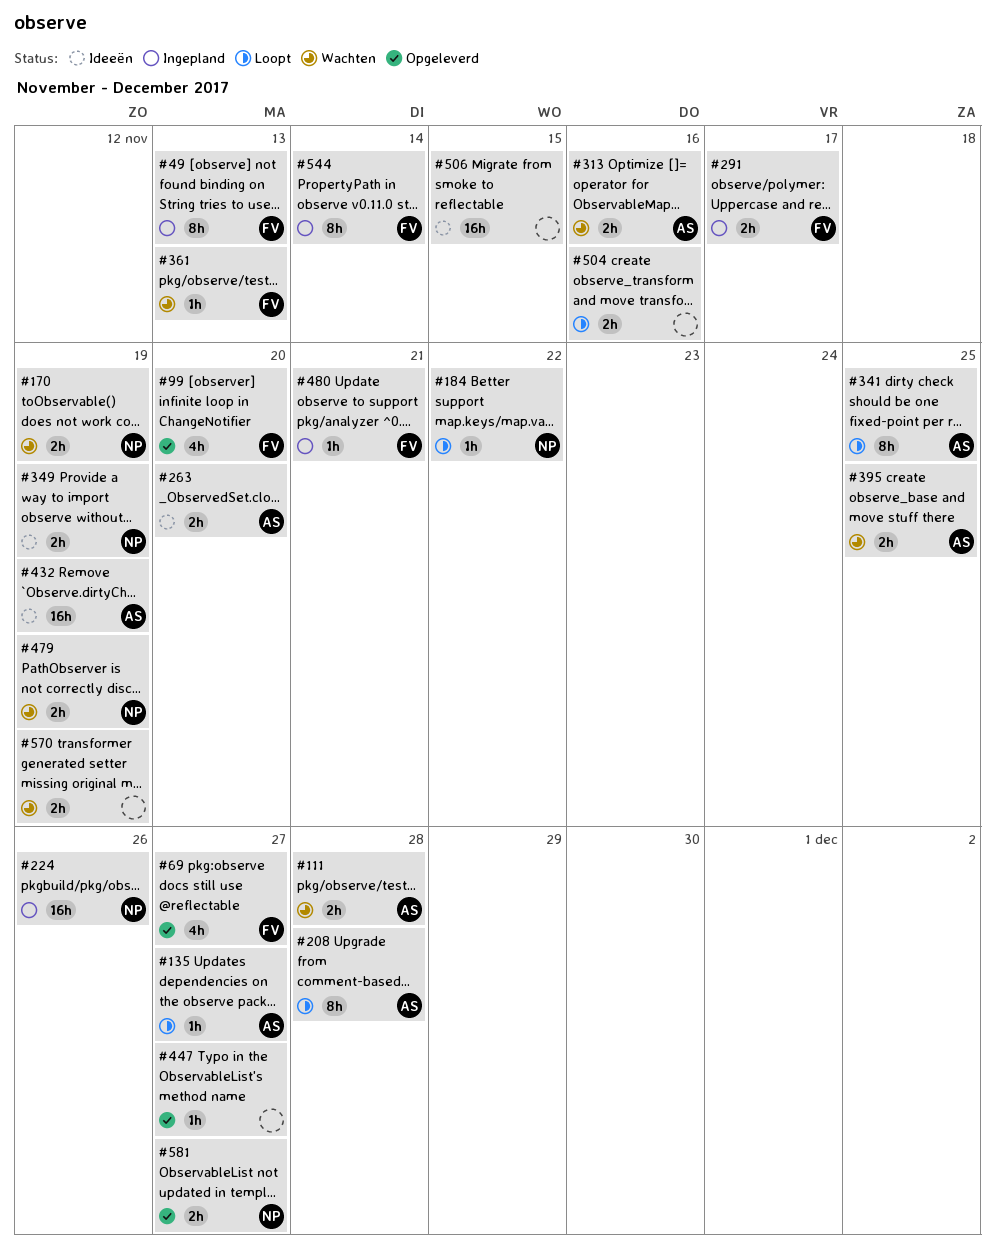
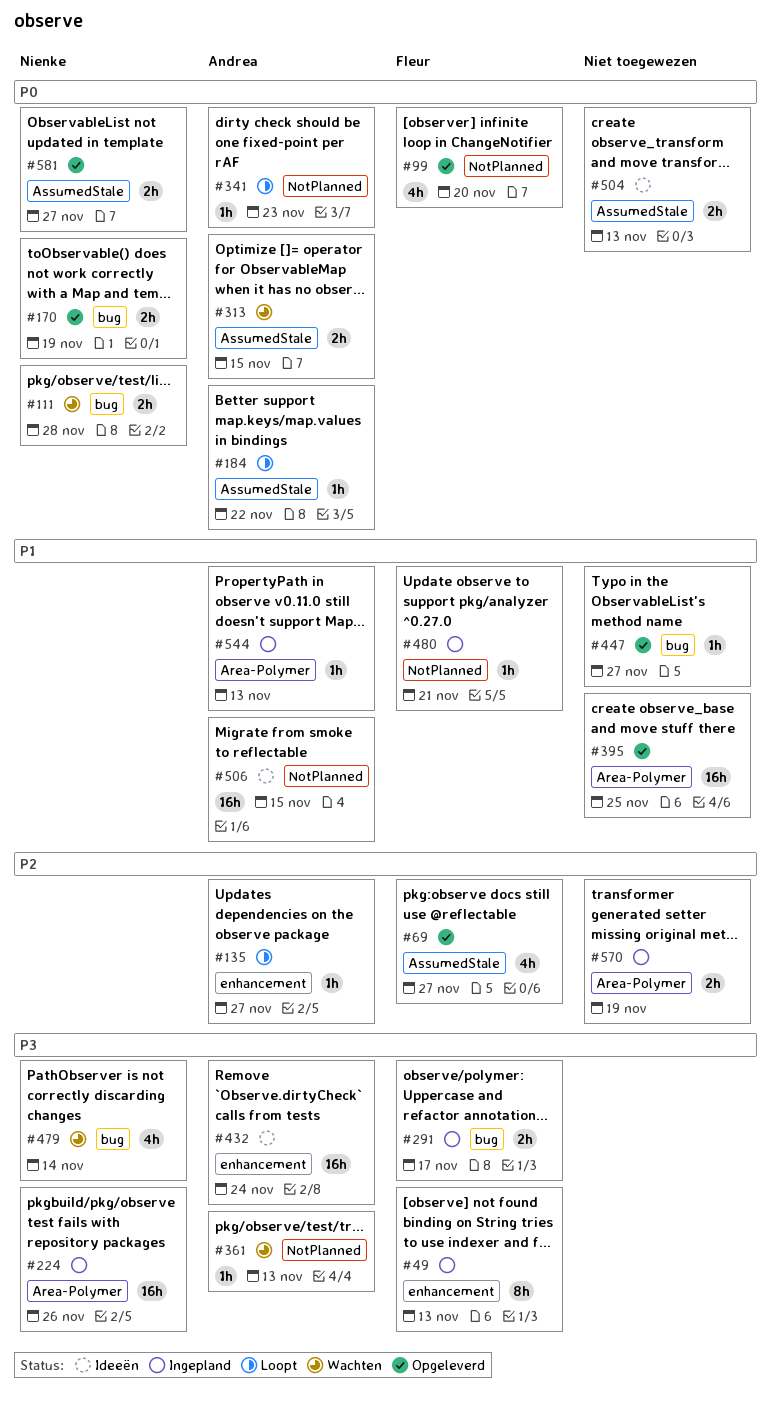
#111, owner: Andrea -> Nienke
#170, status: Wachten -> Opgeleverd
#184, owner: Nienke -> Andrea
#208: present -> none
#263: present -> none
#313, due: Nov 16 -> Nov 15
#341, estimate: 8h -> 1h
#341, due: Nov 25 -> Nov 23
#349: present -> none
#361, owner: Fleur -> Andrea
#395, status: Wachten -> Opgeleverd
#395, owner: Andrea -> none
#395, estimate: 2h -> 16h
#432, due: Nov 19 -> Nov 24
#479, estimate: 2h -> 4h
#479, due: Nov 19 -> Nov 14
#504, status: Loopt -> Ideeën
#504, due: Nov 16 -> Nov 13
#506, owner: none -> Andrea
#544, owner: Fleur -> Andrea
#544, estimate: 8h -> 1h
#544, due: Nov 14 -> Nov 13
#570, status: Wachten -> Ingepland

